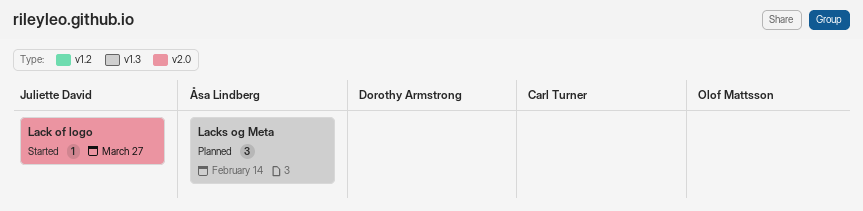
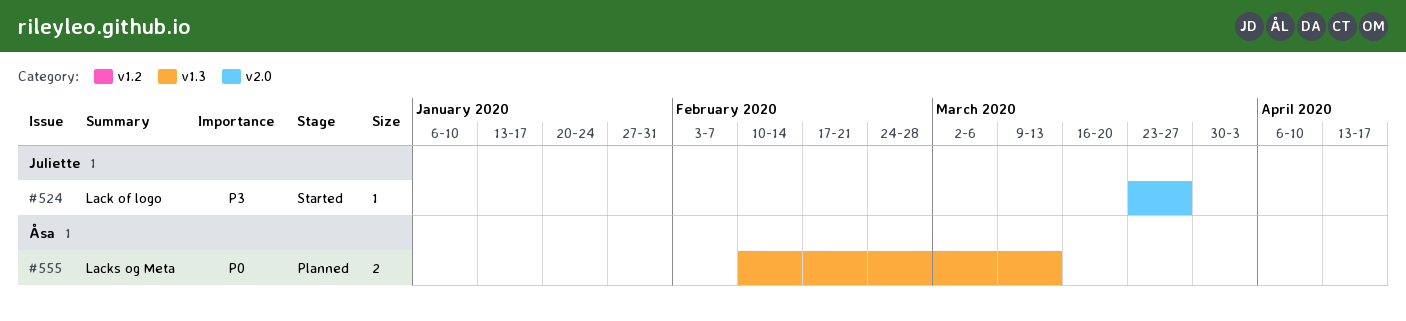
Lacks og Meta, estimate: 3 -> 2
Lacks og Meta, due: Feb 14 -> Mar 13

